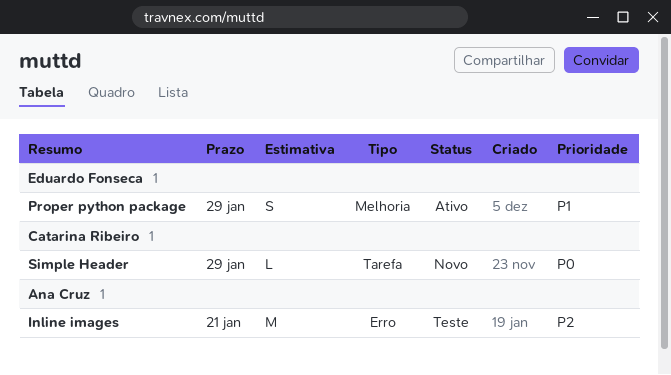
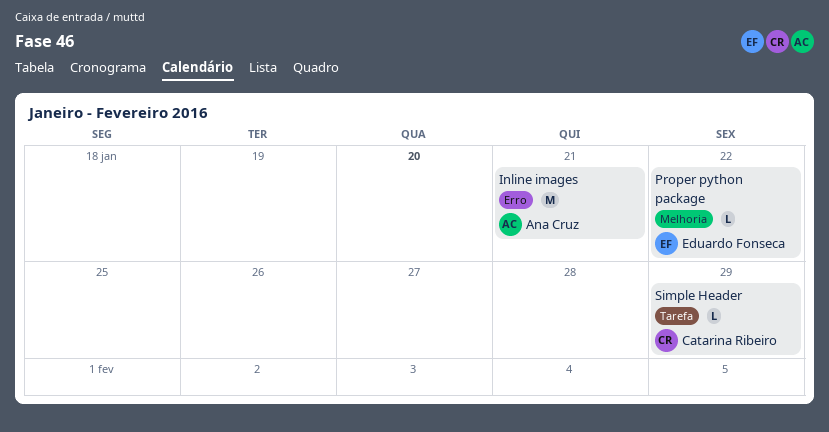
Proper python package, estimate: S -> L
Proper python package, due: Jan 29 -> Jan 22

